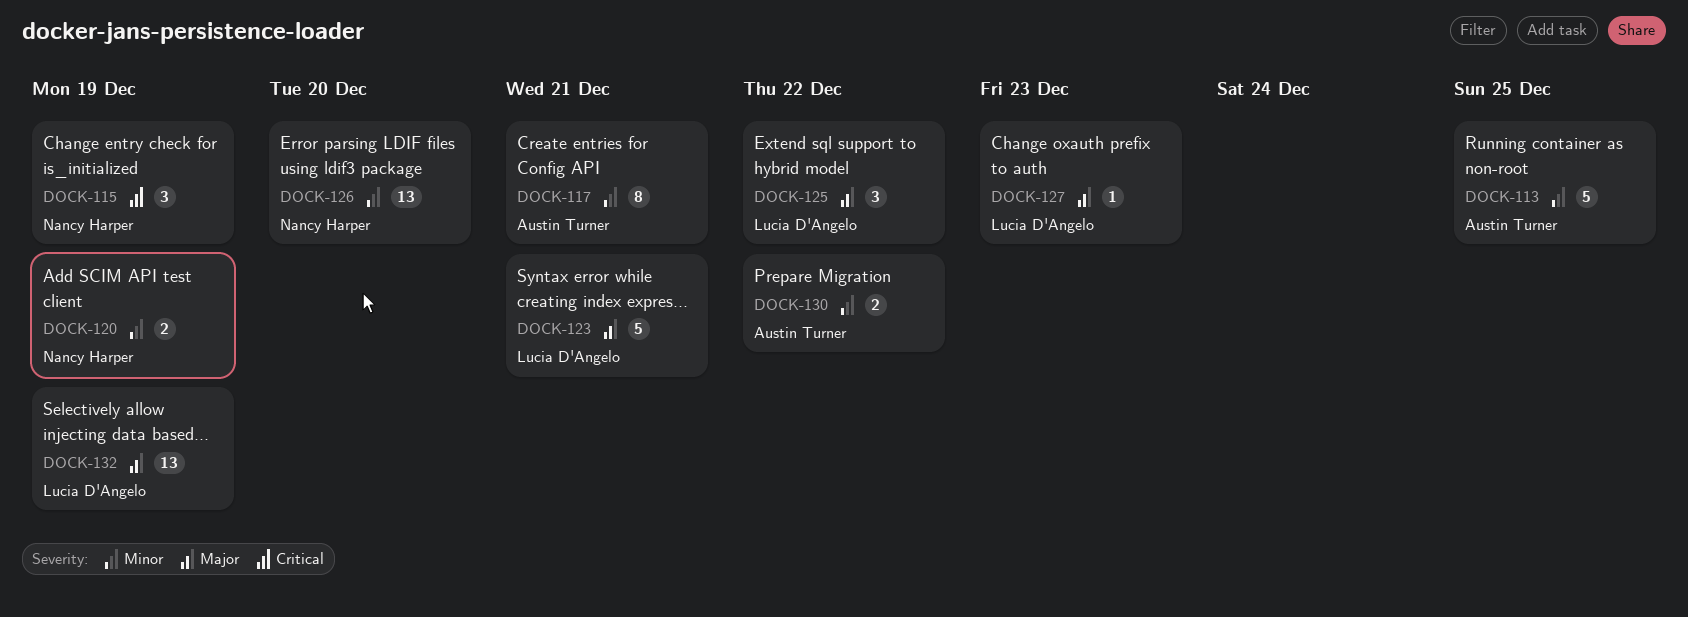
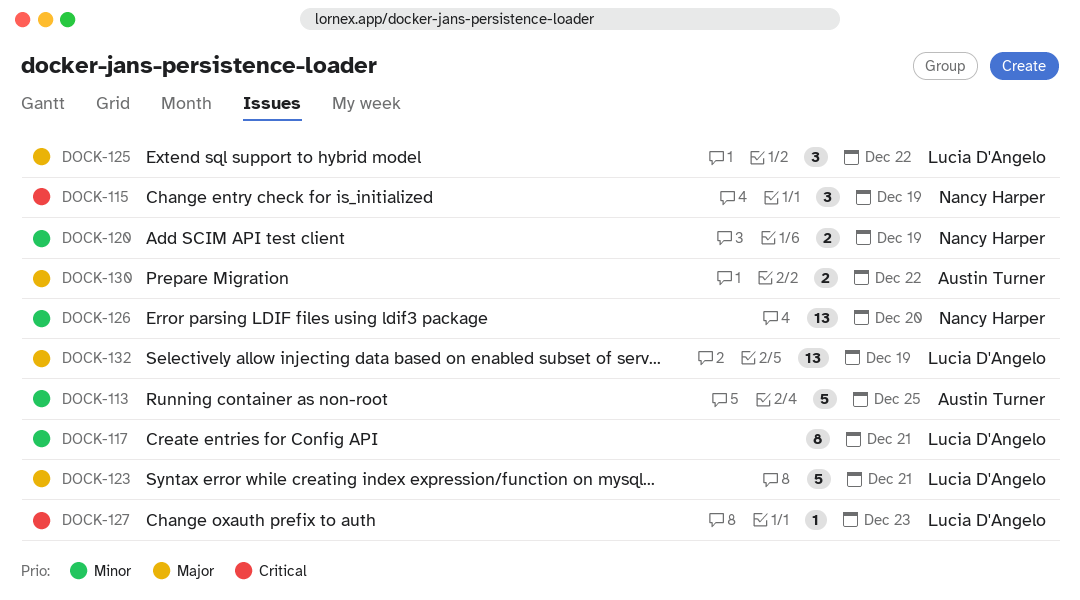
DOCK-117, owner: Austin Turner -> Lucia D'Angelo
DOCK-127, priority: Major -> Critical
DOCK-130, priority: Minor -> Major

